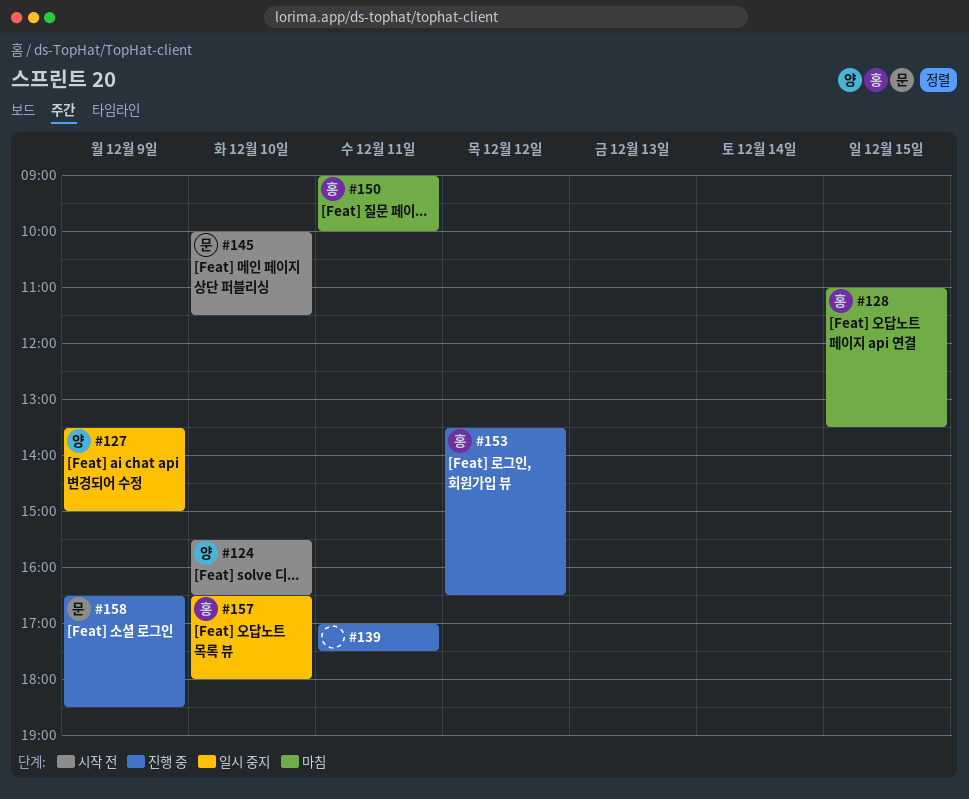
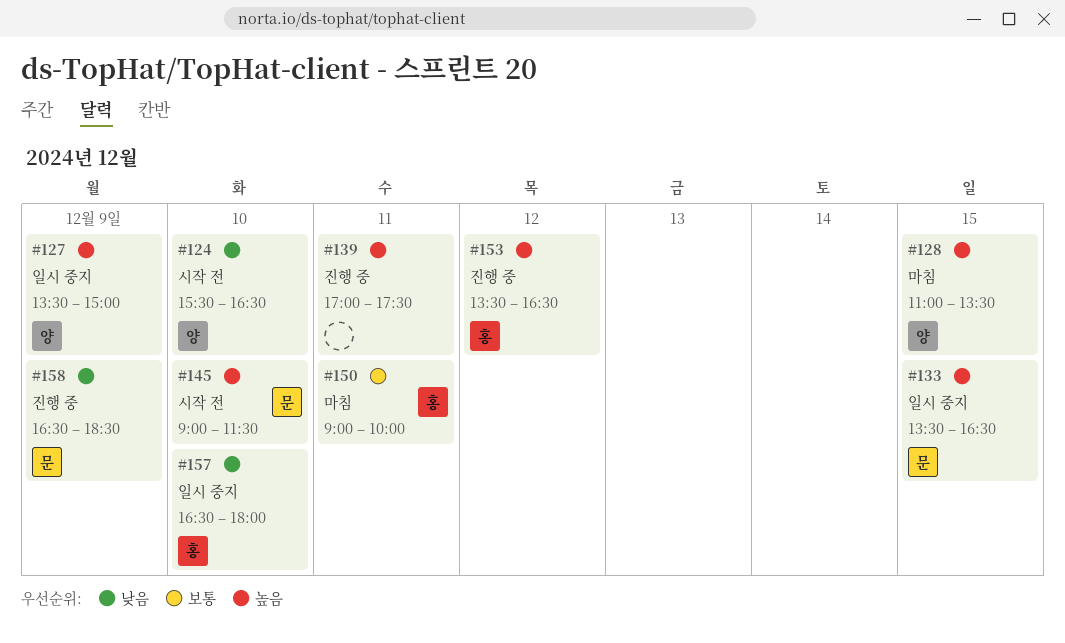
#128, owner: 홍 -> 양
#133: none -> present
#145, begins: 10:00 -> 09:00

